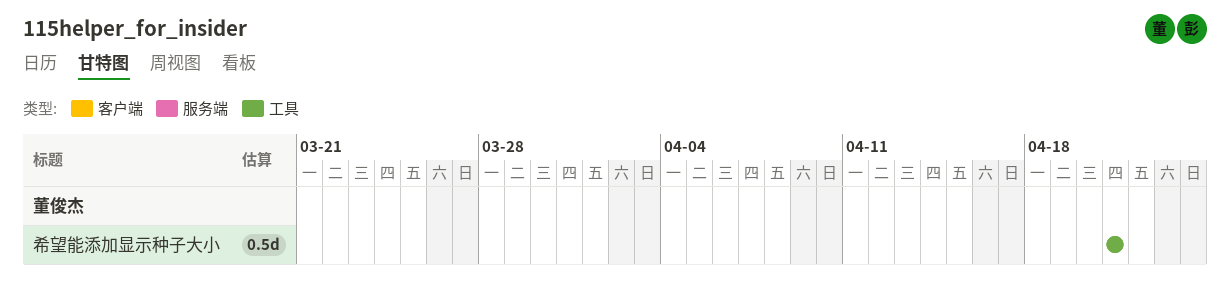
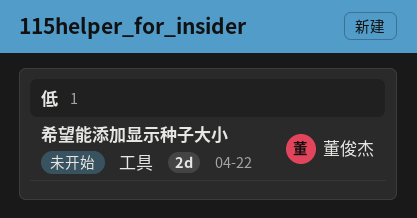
希望能添加显示种子大小, estimate: 0.5d -> 2d
希望能添加显示种子大小, due: Apr 21 -> Apr 22

